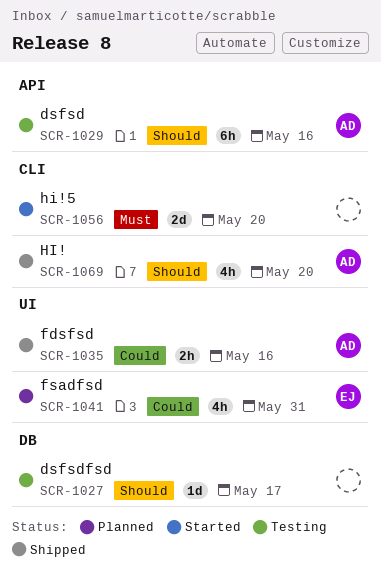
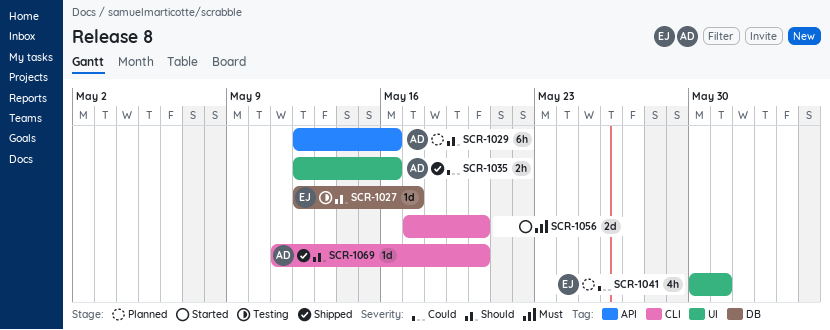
SCR-1027, owner: none -> EJ
SCR-1029, status: Testing -> Planned
SCR-1069, estimate: 4h -> 1d

